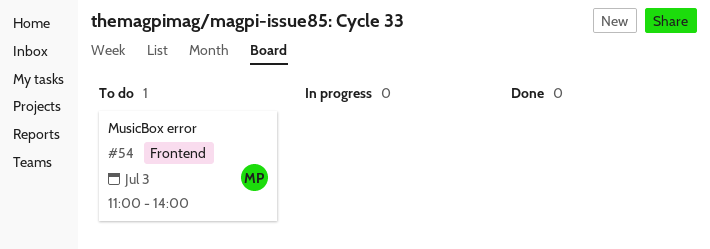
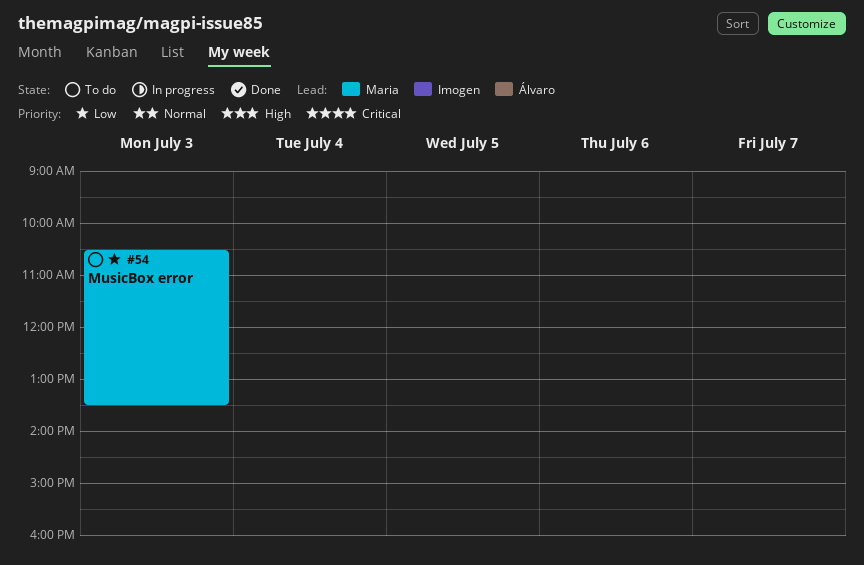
#54, begins: 11:00 -> 10:30
#54, ends: 14:00 -> 13:30

